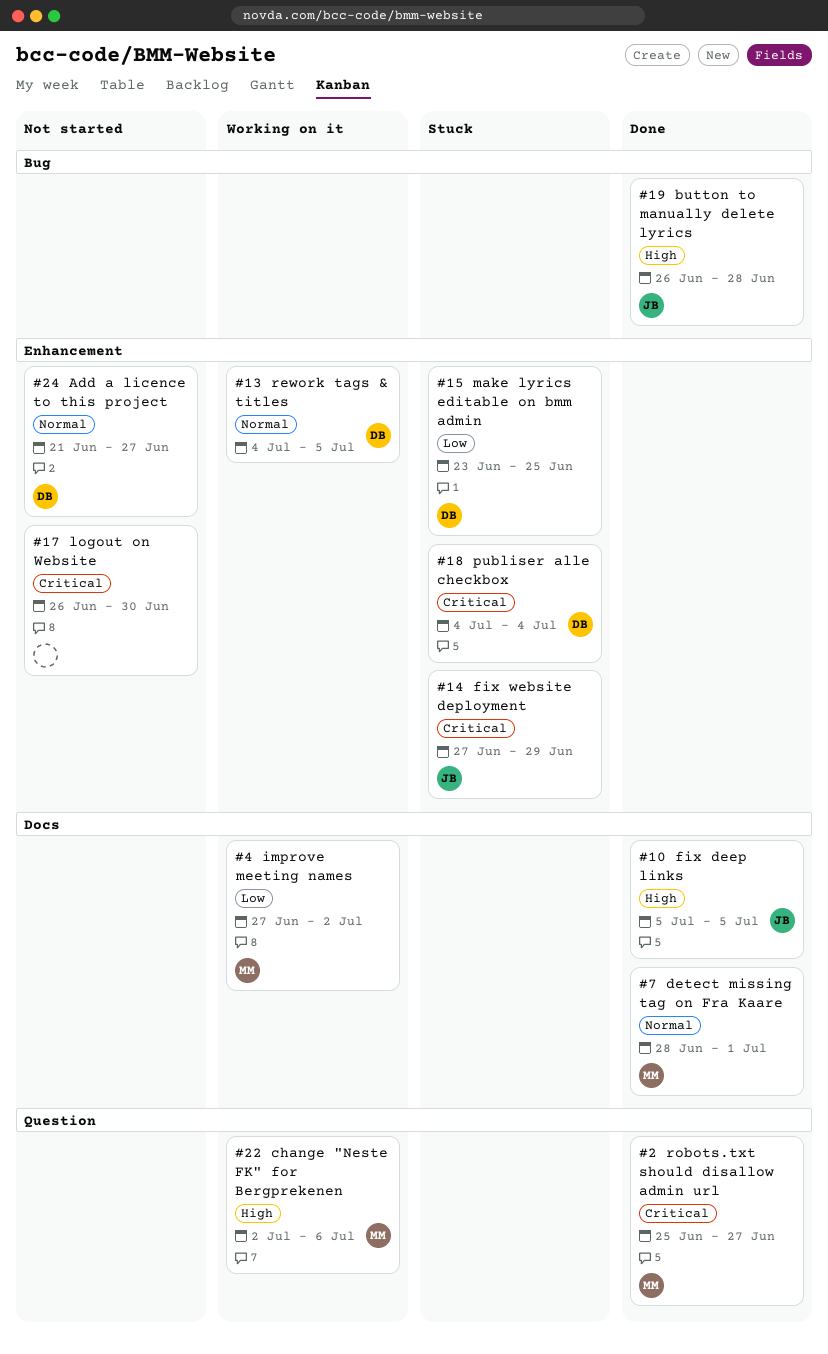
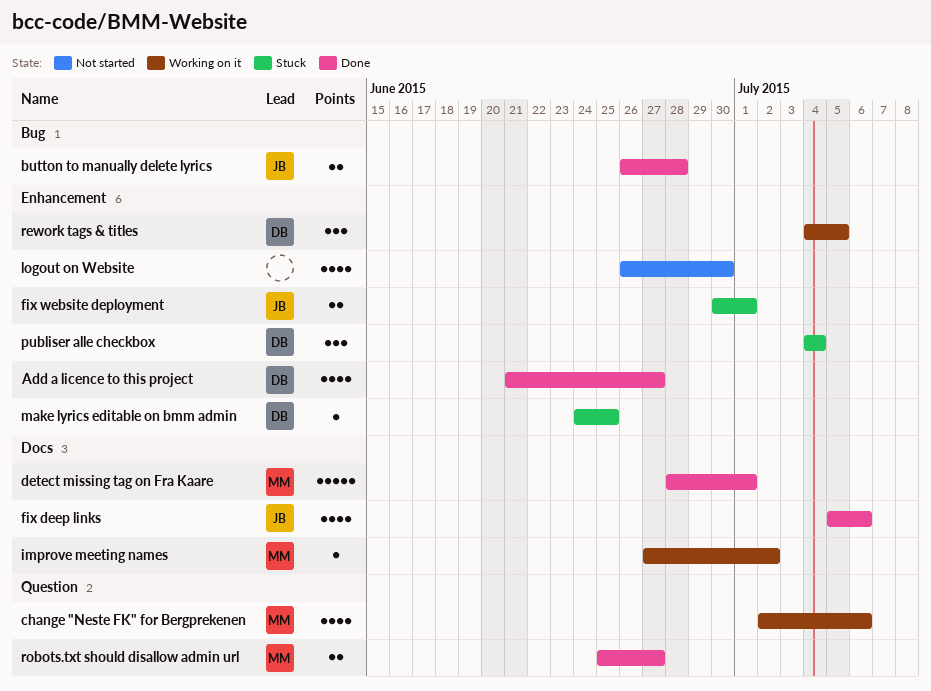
Add a licence to this project, status: Not started -> Done
fix deep links, due: Jul 5 -> Jul 6
fix website deployment, start: Jun 27 -> Jun 30
fix website deployment, due: Jun 29 -> Jul 1
make lyrics editable on bmm admin, start: Jun 23 -> Jun 24

